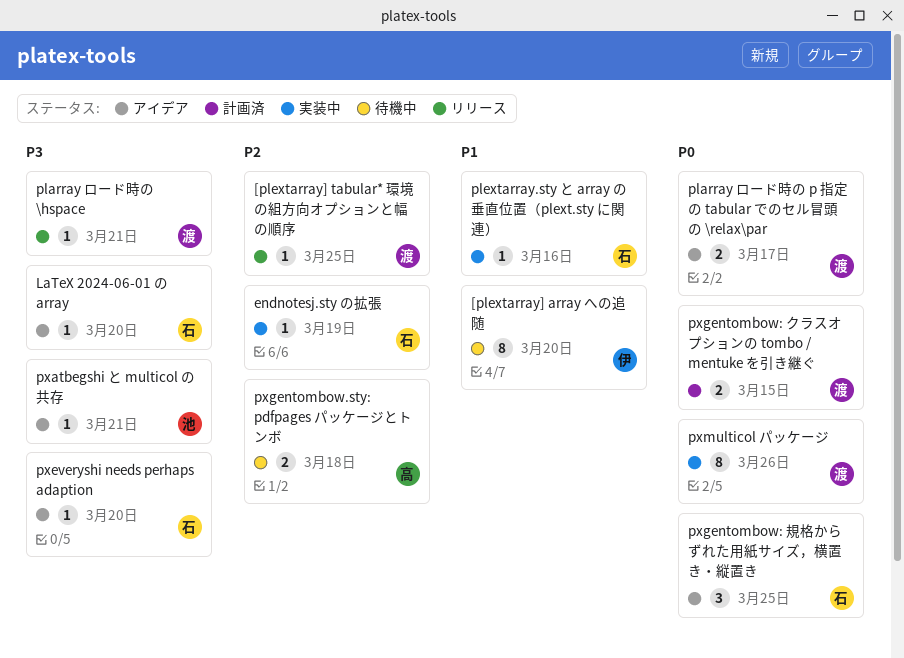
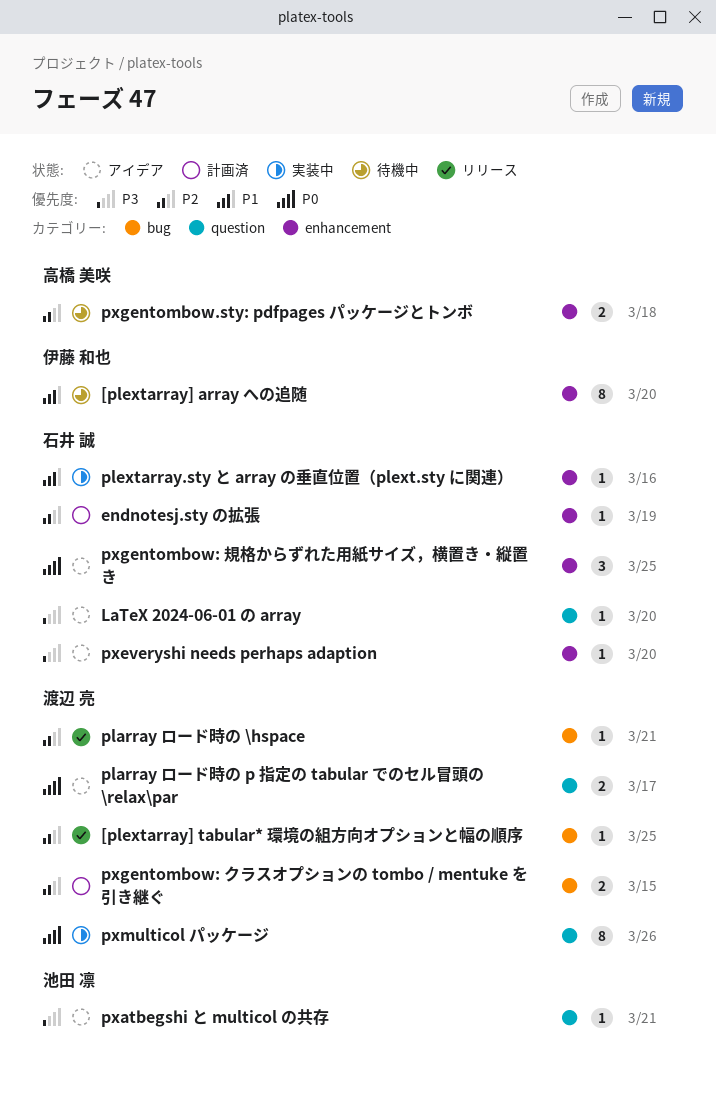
endnotesj.sty の拡張, status: 実装中 -> 計画済
plarray ロード時の \hspace, priority: P3 -> P2
pxgentombow: クラスオプションの tombo / mentuke を引き継ぐ, priority: P0 -> P2

